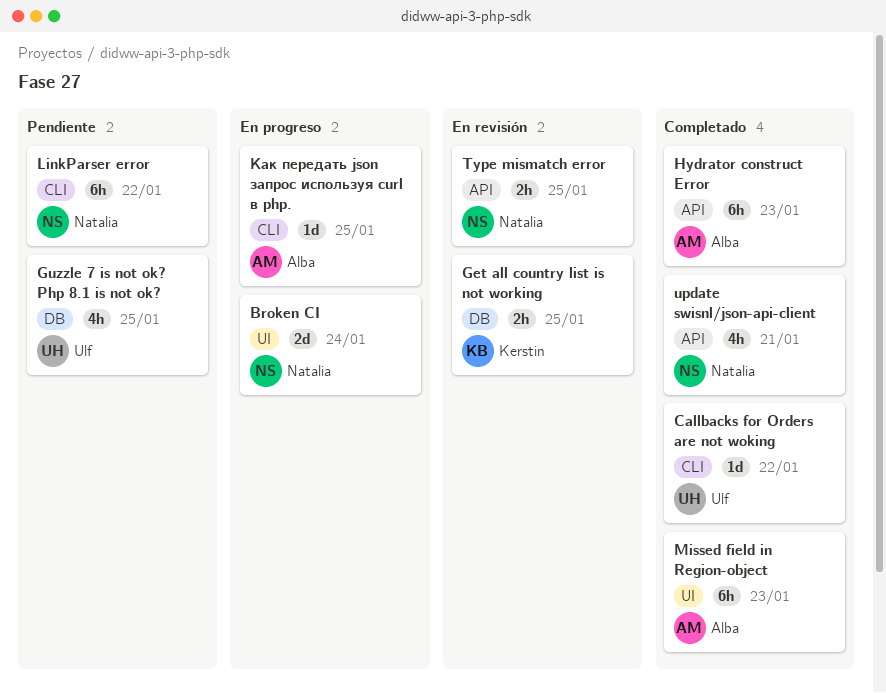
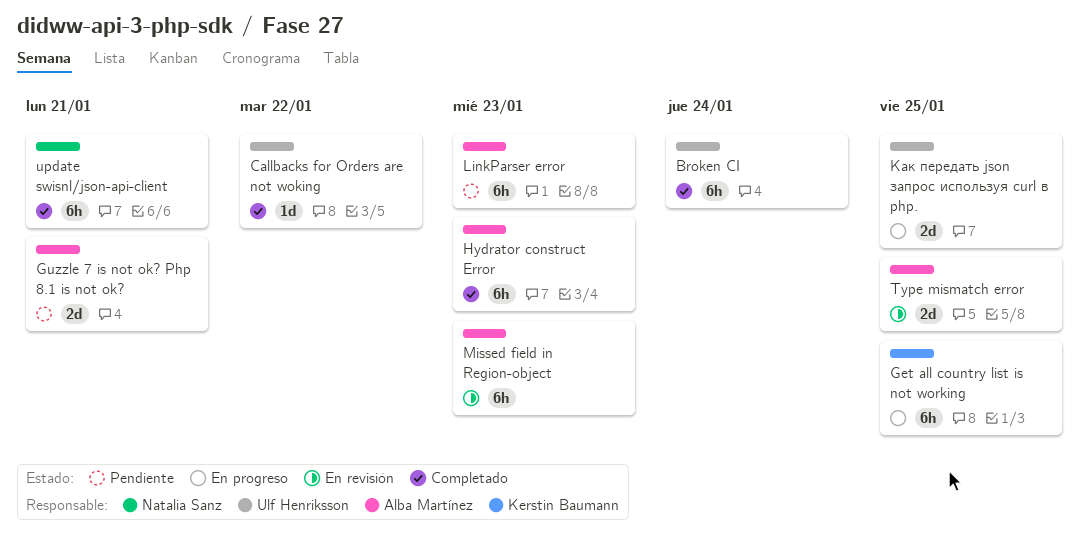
Broken CI, status: En progreso -> Completado
Broken CI, owner: Natalia Sanz -> Ulf Henriksson
Broken CI, estimate: 2d -> 6h
Get all country list is not working, status: En revisión -> En progreso
Get all country list is not working, estimate: 2h -> 6h
Guzzle 7 is not ok? Php 8.1 is not ok?, owner: Ulf Henriksson -> Alba Martínez
Guzzle 7 is not ok? Php 8.1 is not ok?, estimate: 4h -> 2d
Guzzle 7 is not ok? Php 8.1 is not ok?, due: Jan 25 -> Jan 21
LinkParser error, owner: Natalia Sanz -> Alba Martínez
LinkParser error, due: Jan 22 -> Jan 23
Missed field in Region-object, status: Completado -> En revisión
Type mismatch error, owner: Natalia Sanz -> Alba Martínez
Type mismatch error, estimate: 2h -> 2d
update swisnl/json-api-client, estimate: 4h -> 6h
Как передать json запрос используя curl в php., owner: Alba Martínez -> Ulf Henriksson
Как передать json запрос используя curl в php., estimate: 1d -> 2d

